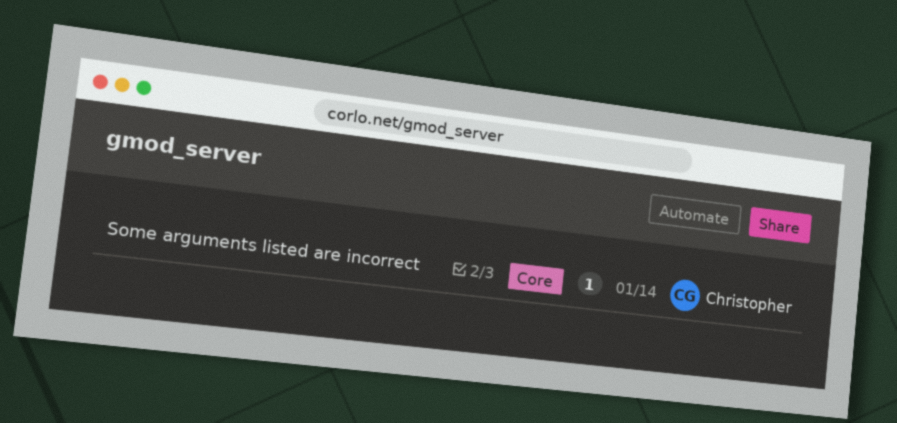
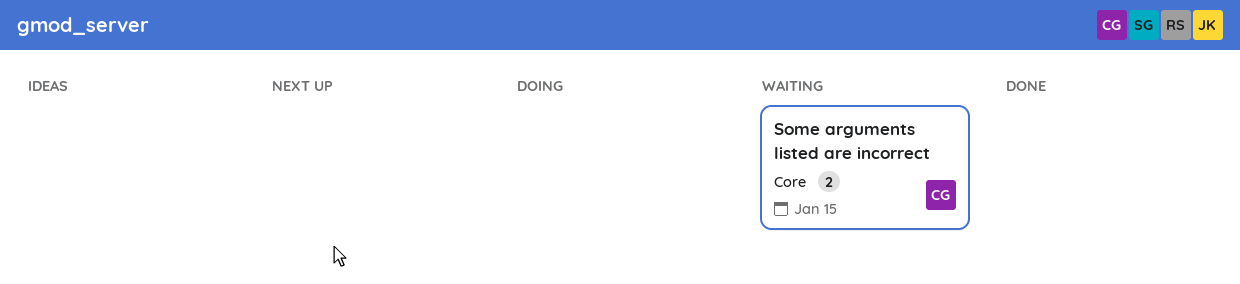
Some arguments listed are incorrect, estimate: 1 -> 2
Some arguments listed are incorrect, due: Jan 14 -> Jan 15

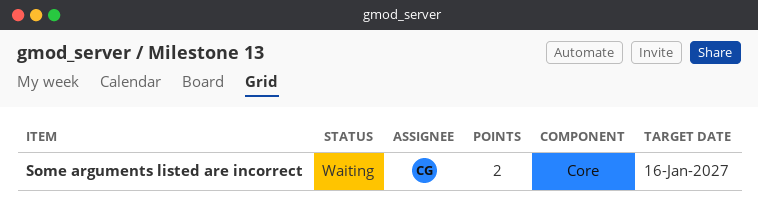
Some arguments listed are incorrect, due: Jan 15 -> Jan 16

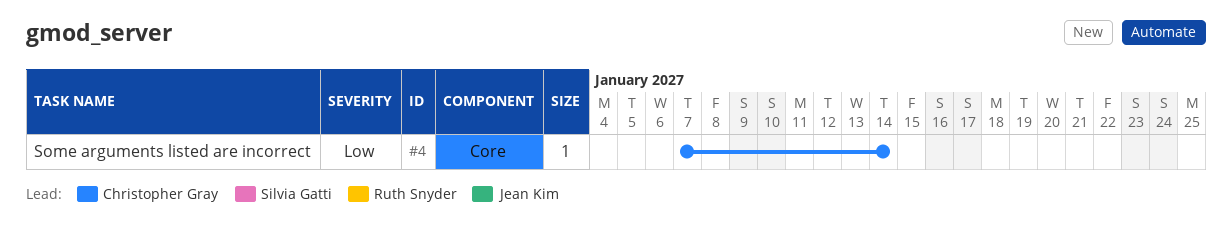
Some arguments listed are incorrect, estimate: 2 -> 1
Some arguments listed are incorrect, due: Jan 16 -> Jan 14

